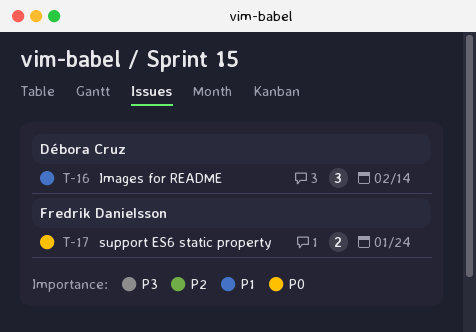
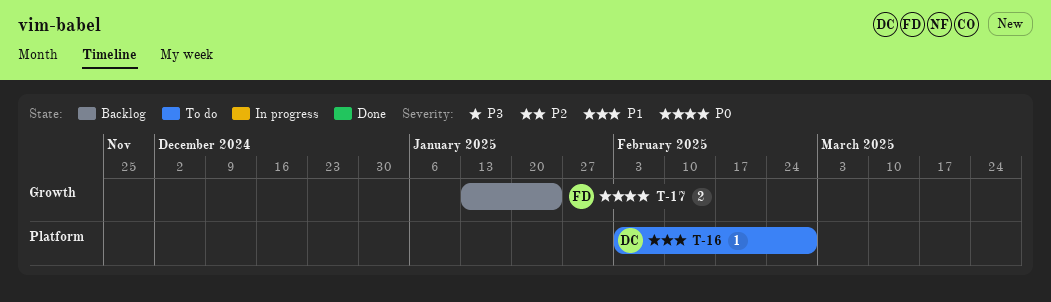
T-16, estimate: 3 -> 1
T-16, due: Feb 14 -> Feb 28

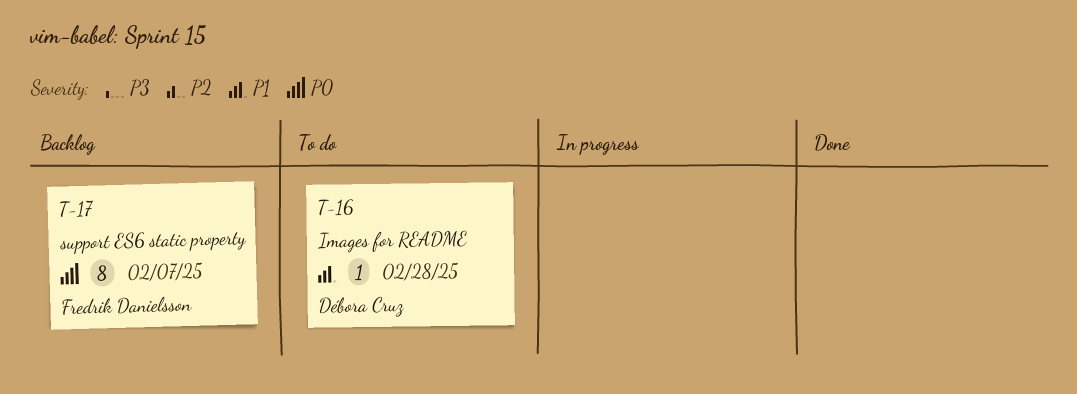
T-17, estimate: 2 -> 8
T-17, due: Jan 24 -> Feb 7

